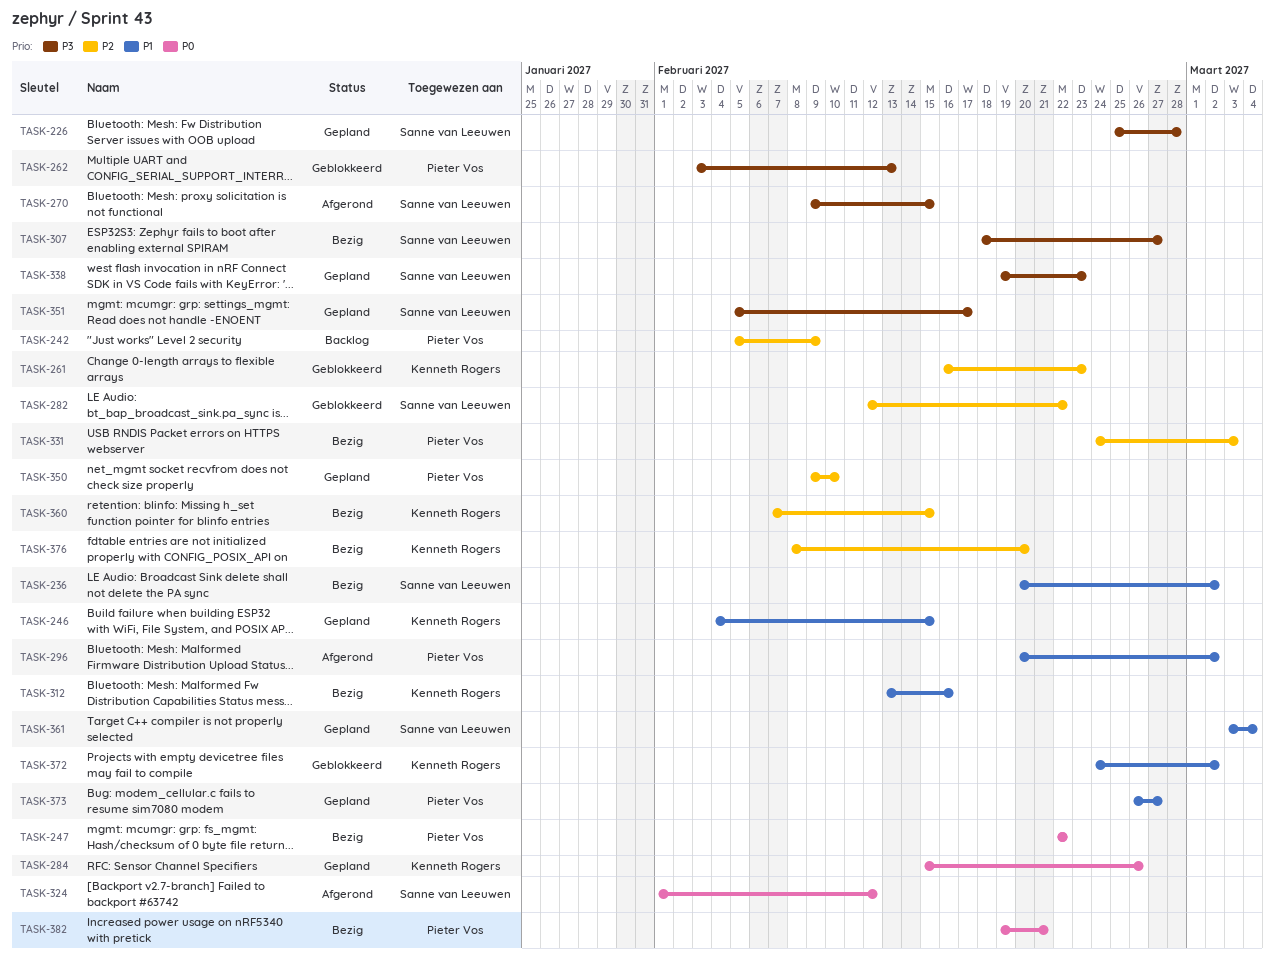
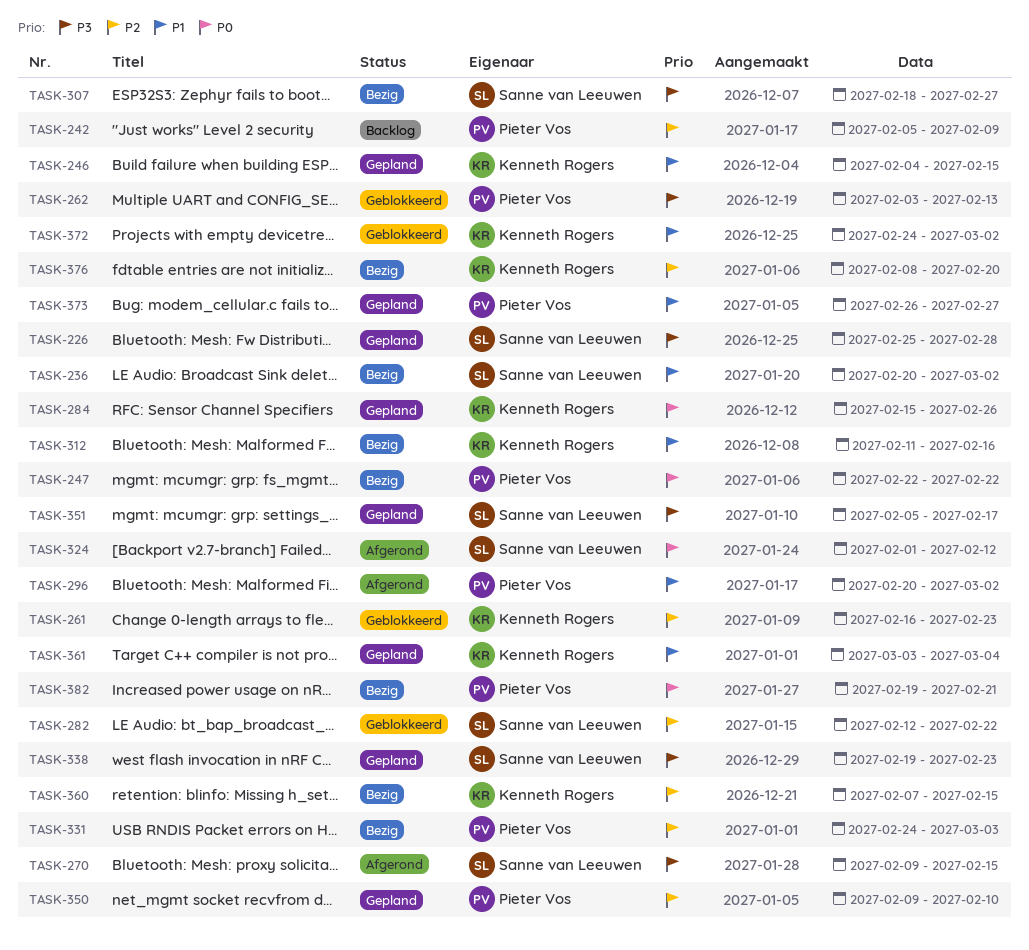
TASK-312, start: Feb 13 -> Feb 11
TASK-361, owner: Sanne van Leeuwen -> Kenneth Rogers

